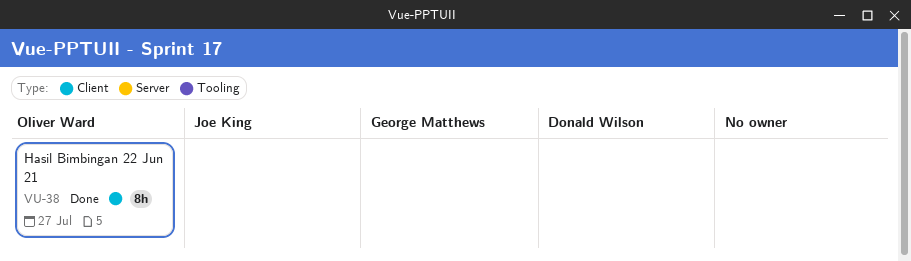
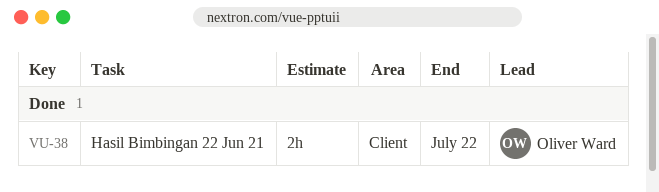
VU-38, estimate: 8h -> 2h
VU-38, due: Jul 27 -> Jul 22

